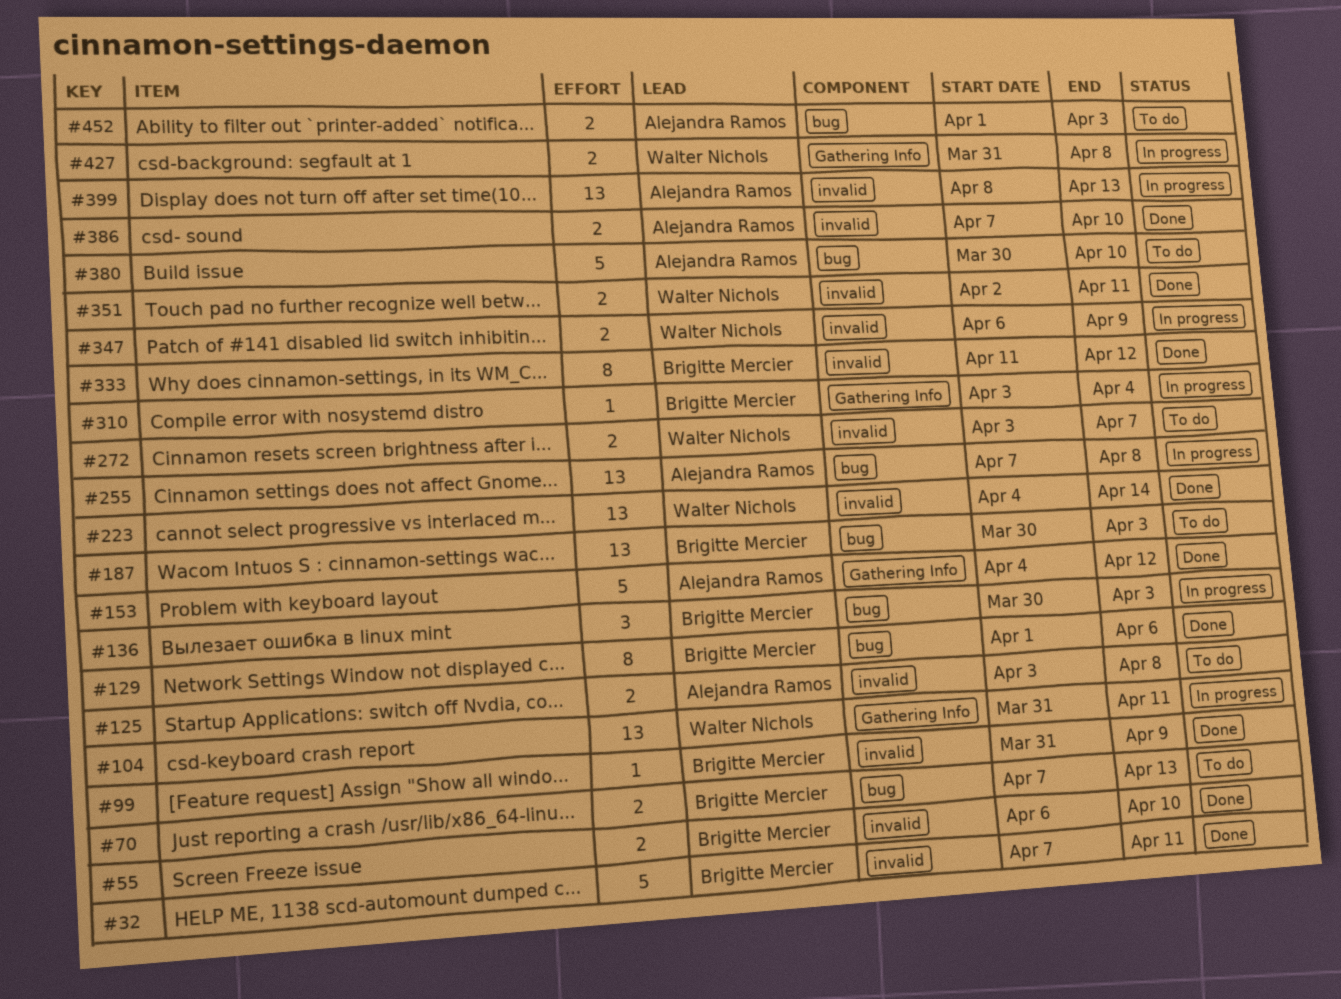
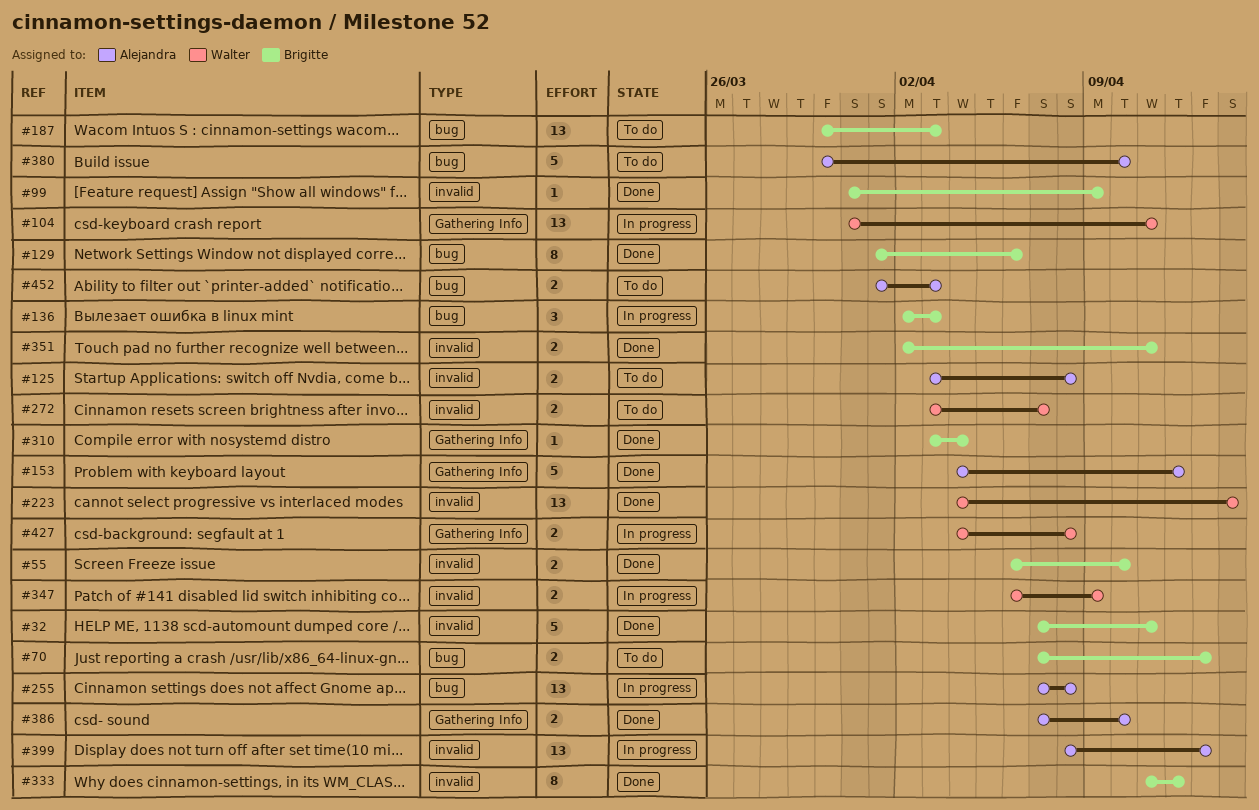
#136, start: Mar 30 -> Apr 2
#310, status: In progress -> Done
#351, owner: Walter Nichols -> Brigitte Mercier
#386, label: invalid -> Gathering Info
#427, start: Mar 31 -> Apr 4

